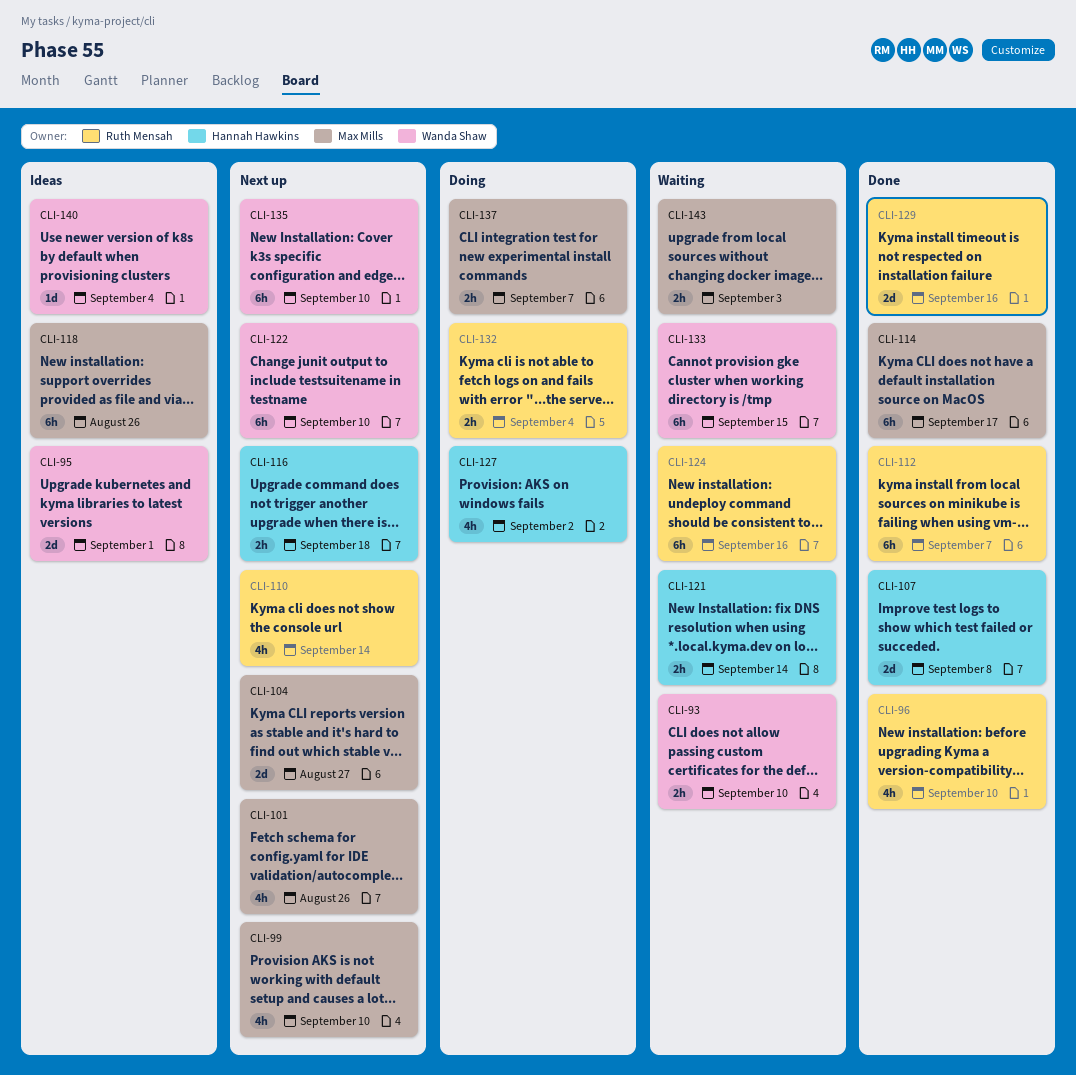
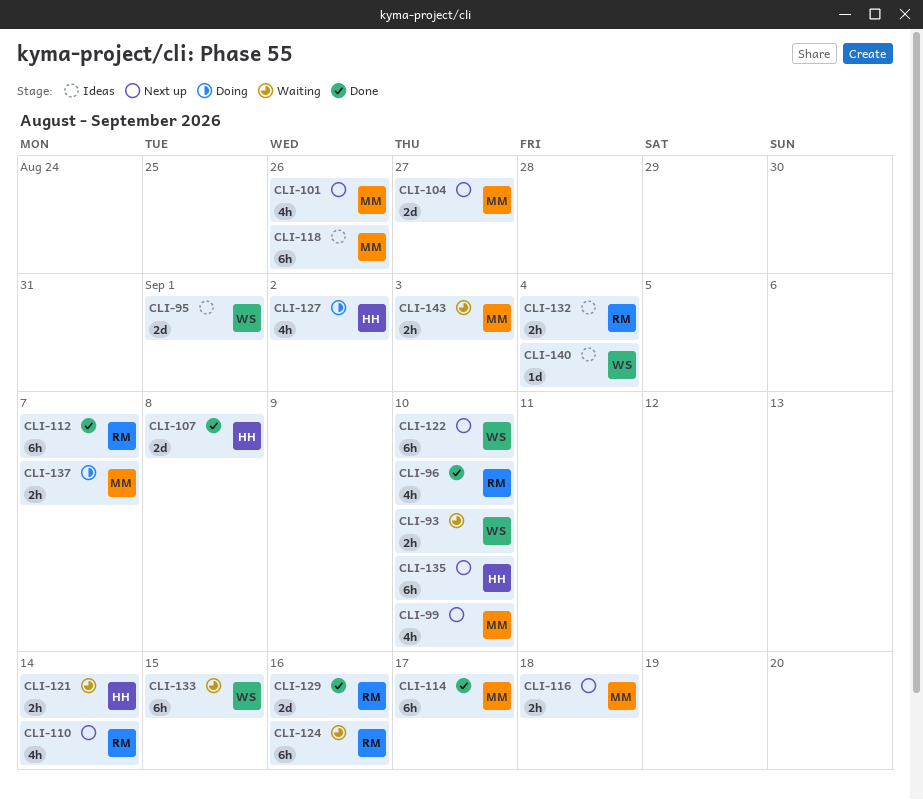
CLI-116, owner: Hannah Hawkins -> Max Mills
CLI-132, status: Doing -> Ideas
CLI-135, owner: Wanda Shaw -> Hannah Hawkins

